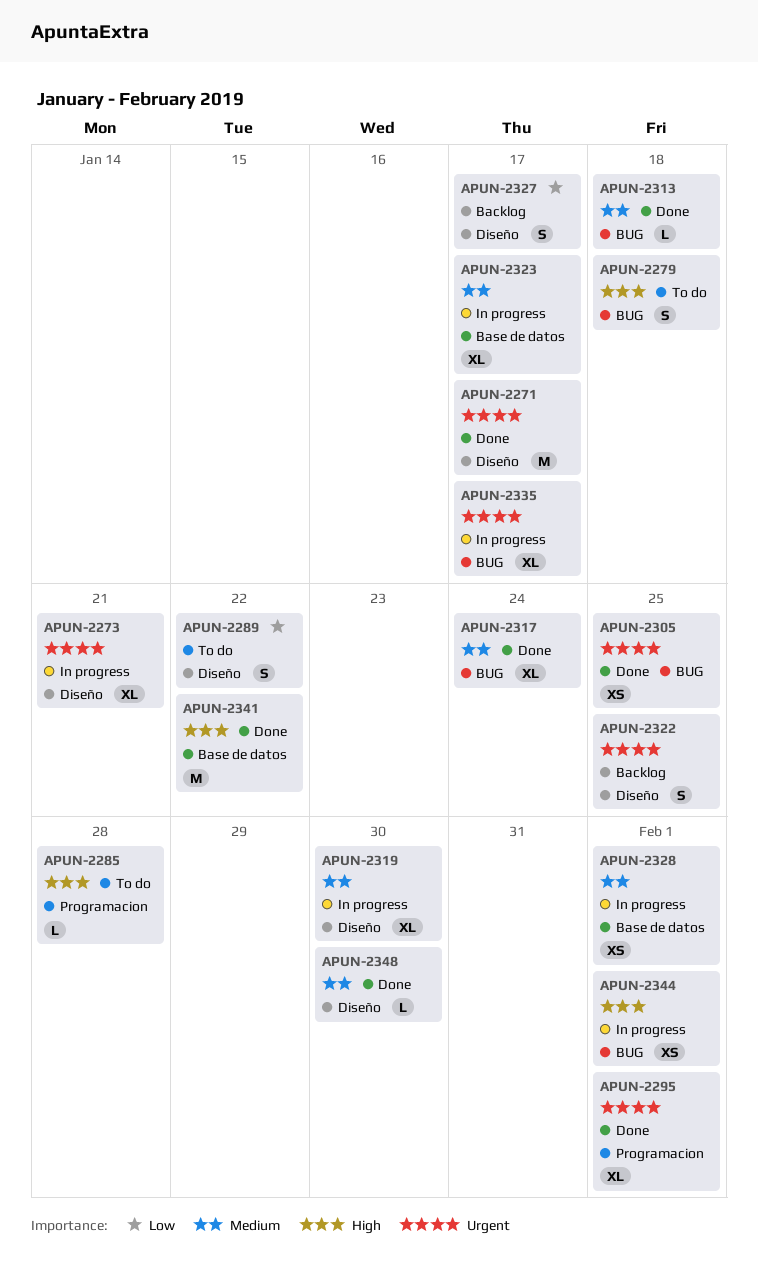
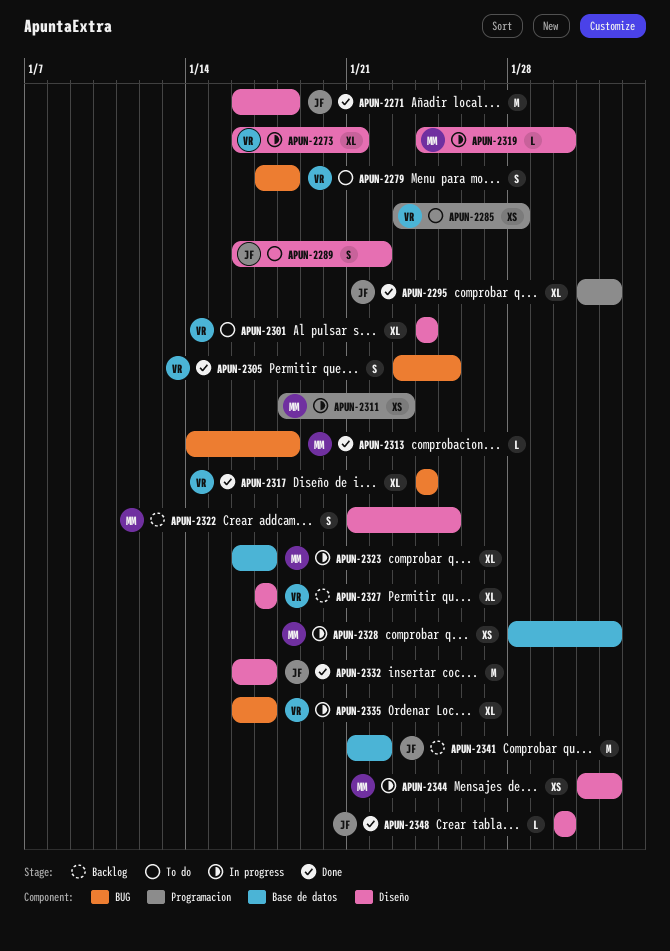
APUN-2271, due: Jan 17 -> Jan 18
APUN-2285, estimate: L -> XS
APUN-2301: none -> present
APUN-2305, estimate: XS -> S
APUN-2311: none -> present
APUN-2319, estimate: XL -> L
APUN-2327, estimate: S -> XL
APUN-2332: none -> present
APUN-2341, status: Done -> Backlog
APUN-2344, label: BUG -> Diseño

